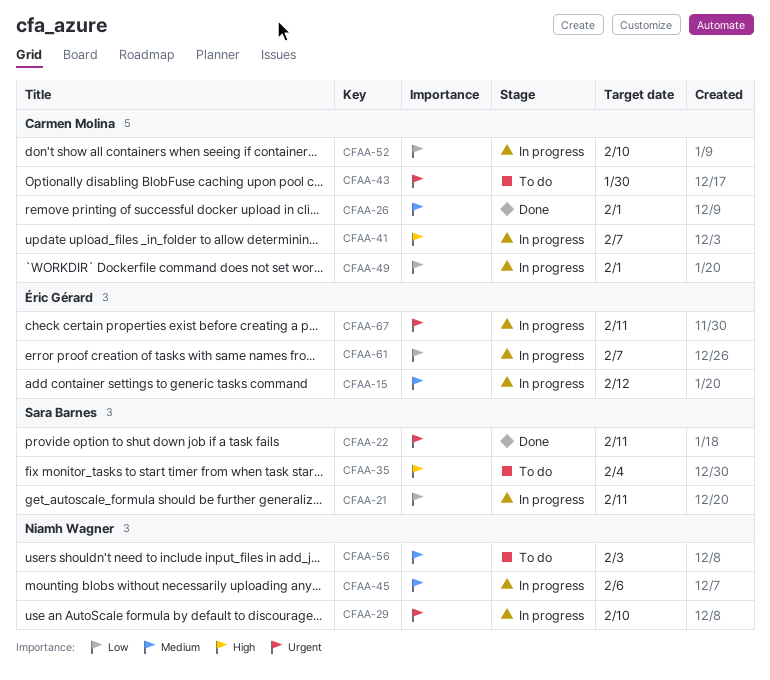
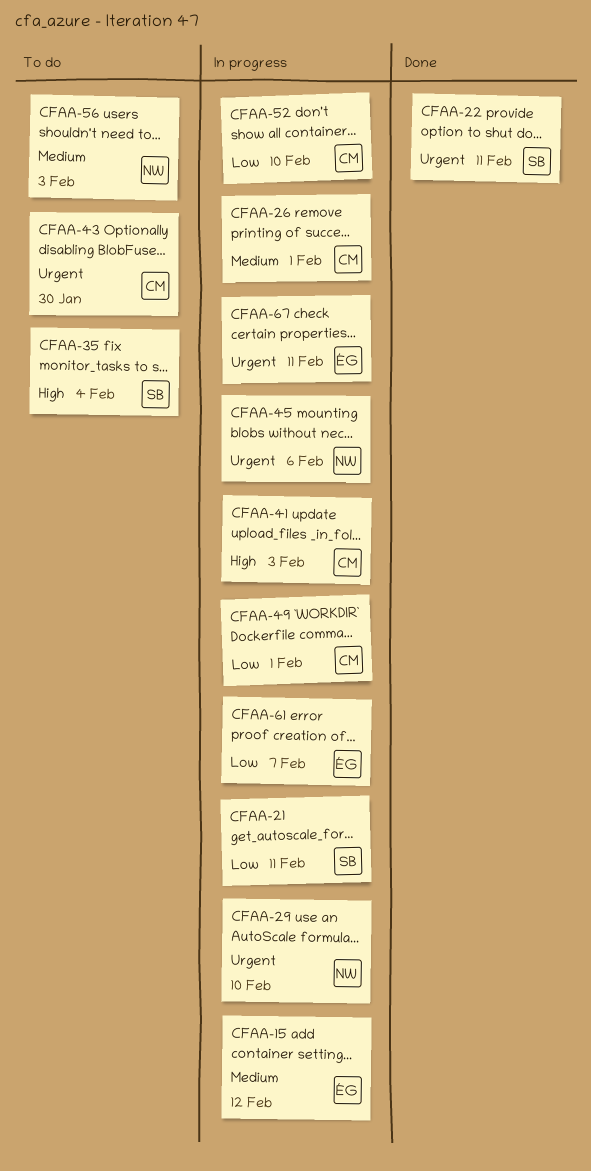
CFAA-26, status: Done -> In progress
CFAA-41, due: Feb 7 -> Feb 3
CFAA-45, priority: Medium -> Urgent

